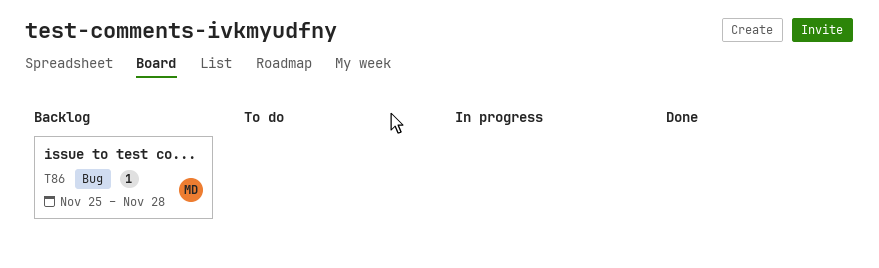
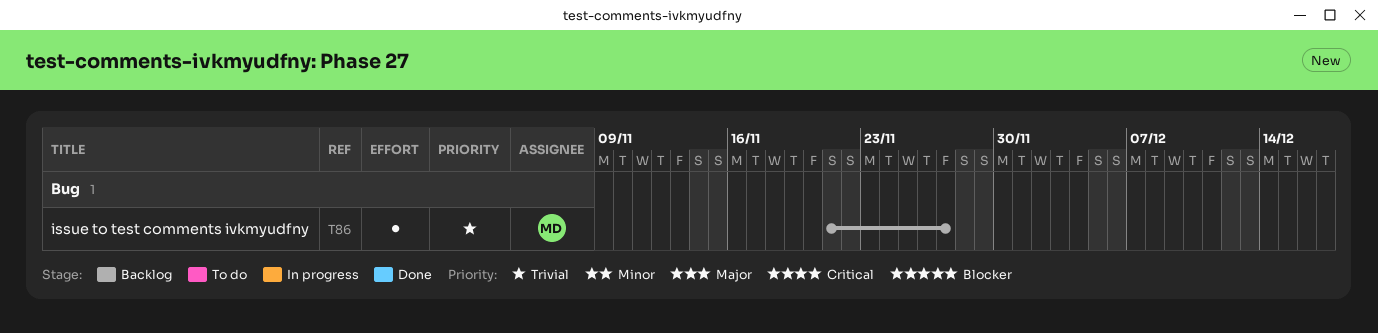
T86, start: Nov 25 -> Nov 21
T86, due: Nov 28 -> Nov 27

